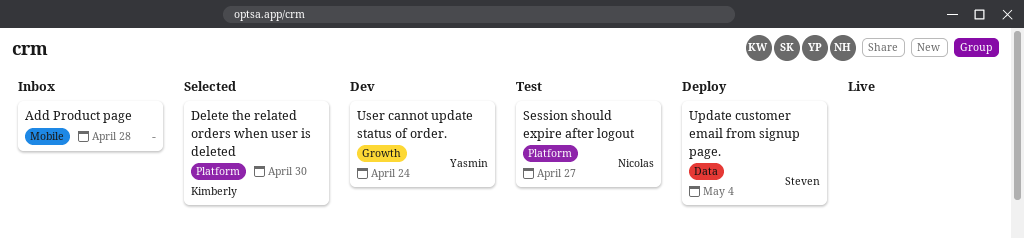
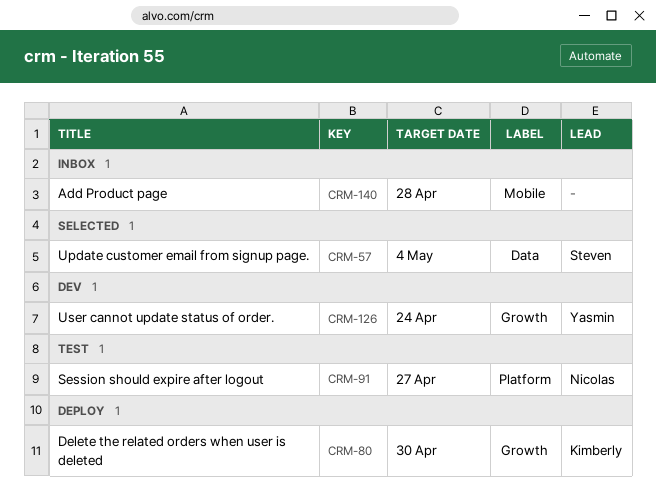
Delete the related orders when user is deleted, status: Selected -> Deploy
Delete the related orders when user is deleted, label: Platform -> Growth
Update customer email from signup page., status: Deploy -> Selected

